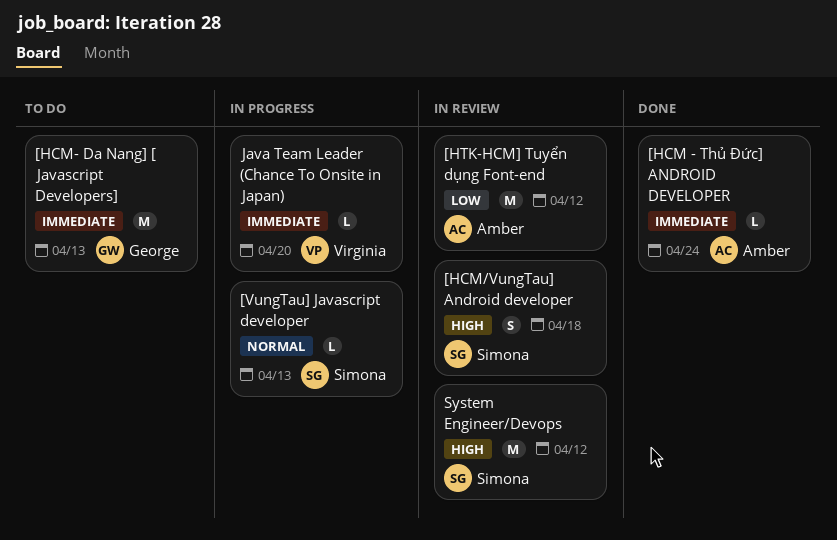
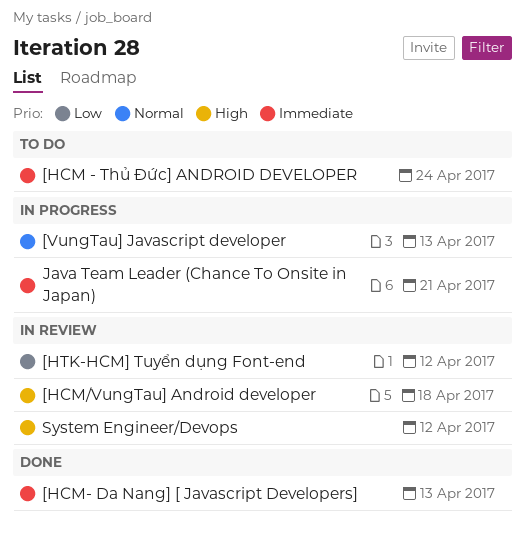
[HCM - Thủ Đức] ANDROID DEVELOPER, status: Done -> To do
[HCM- Da Nang] [ Javascript Developers], status: To do -> Done
Java Team Leader (Chance To Onsite in Japan), due: Apr 20 -> Apr 21

